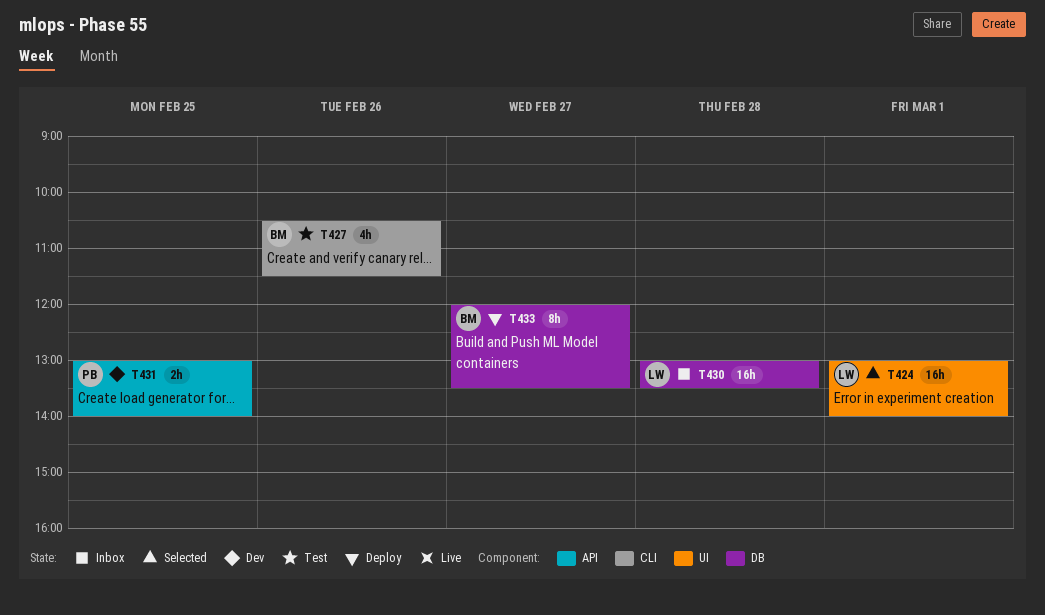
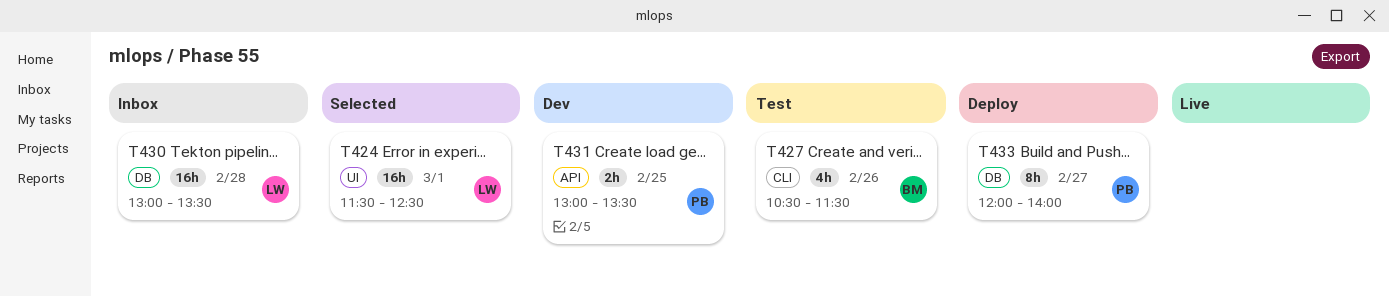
T424, begins: 13:00 -> 11:30
T424, ends: 14:00 -> 12:30
T431, ends: 14:00 -> 13:30
T433, owner: BM -> PB
T433, ends: 13:30 -> 14:00

